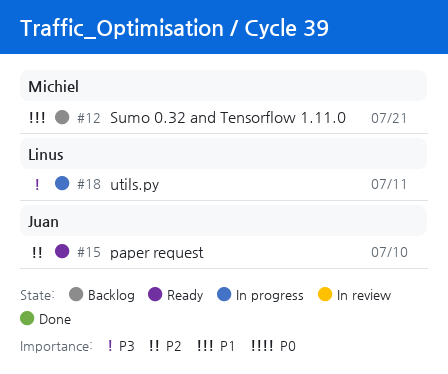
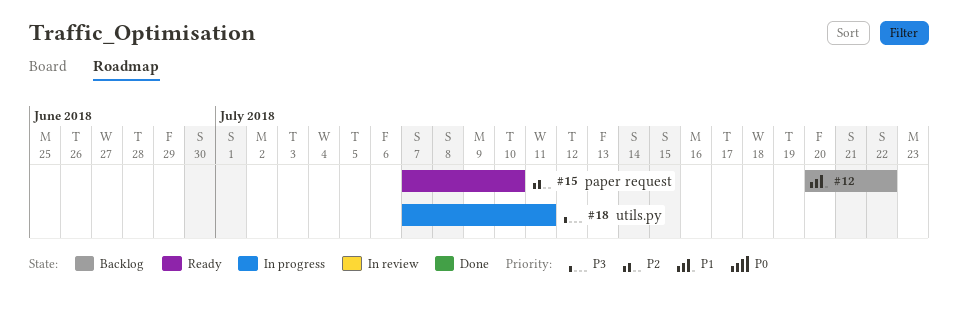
#12, due: Jul 21 -> Jul 22

